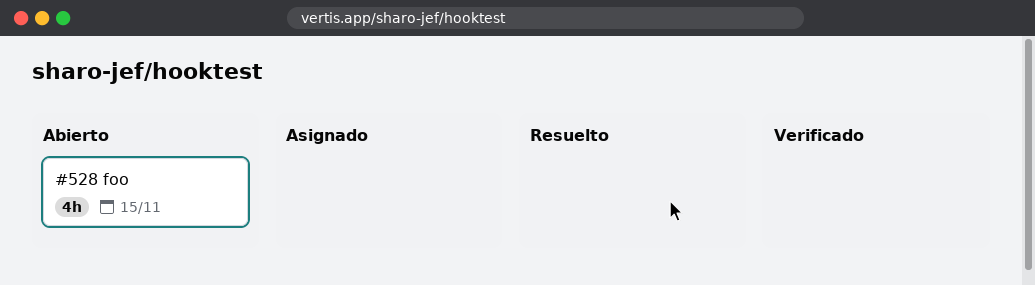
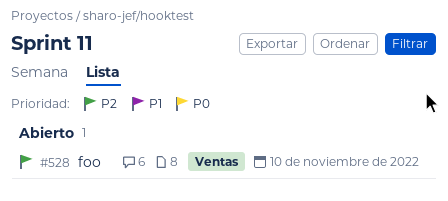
#528, due: Nov 15 -> Nov 10

